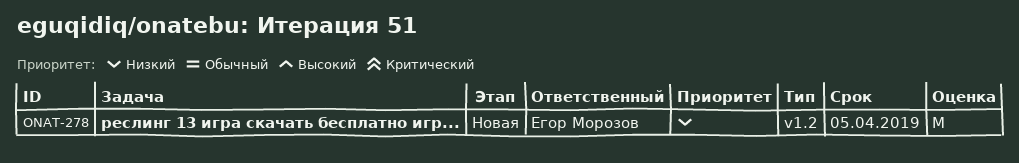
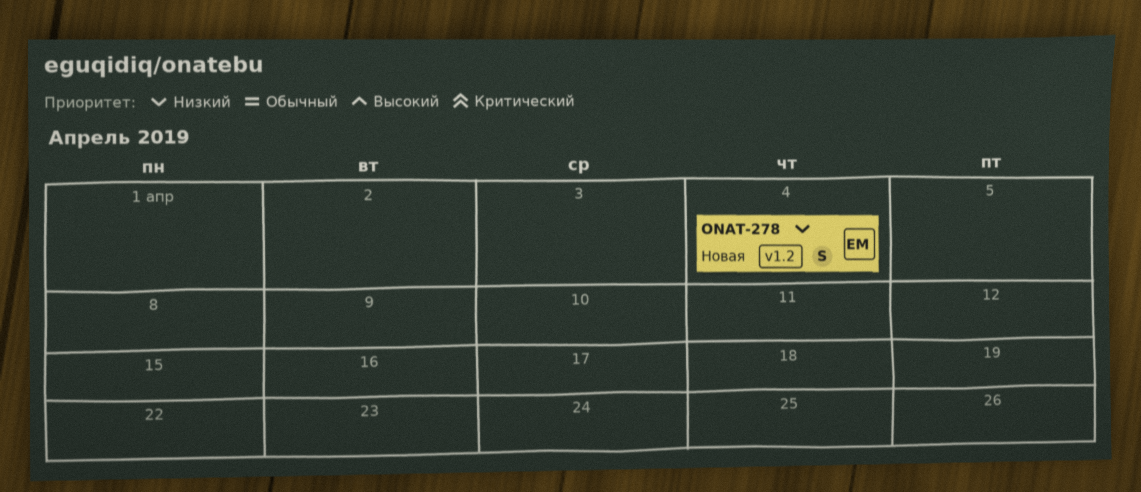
ONAT-278, estimate: M -> S
ONAT-278, due: Apr 5 -> Apr 4

